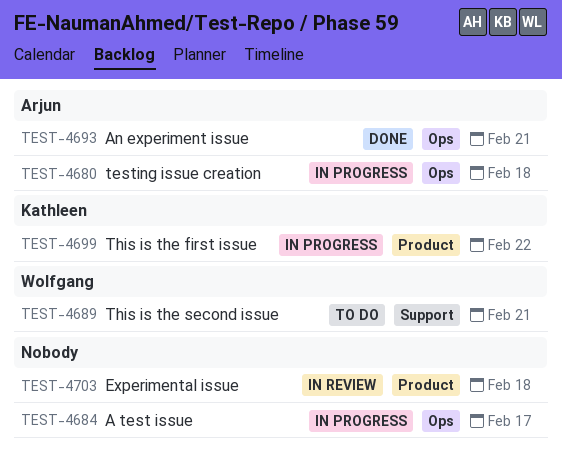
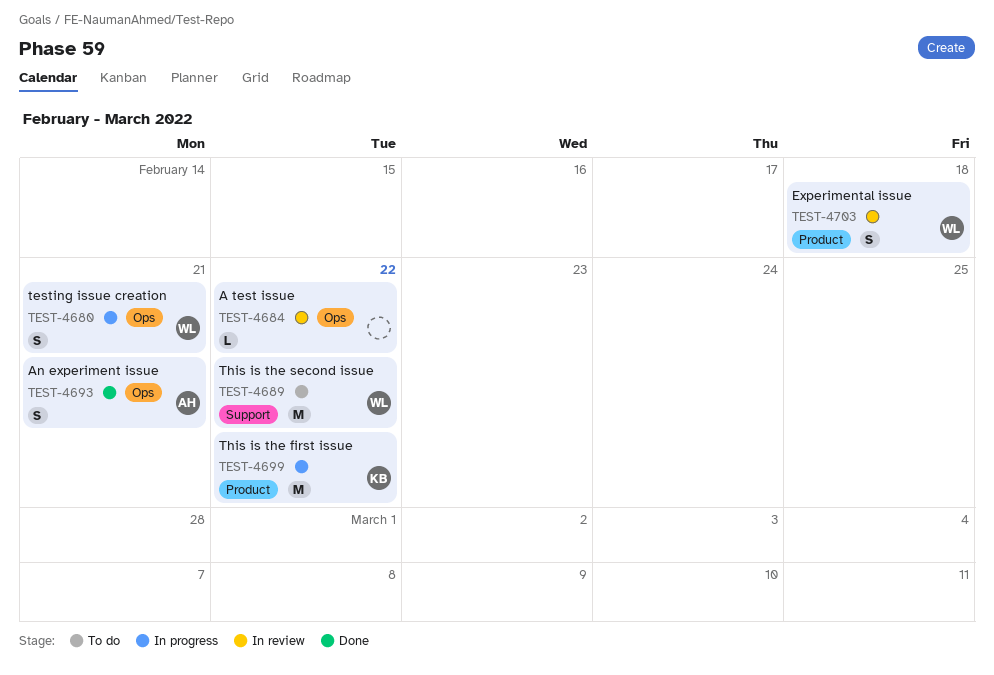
TEST-4680, owner: Arjun -> Wolfgang
TEST-4680, due: Feb 18 -> Feb 21
TEST-4684, status: In progress -> In review
TEST-4684, due: Feb 17 -> Feb 22
TEST-4689, due: Feb 21 -> Feb 22
TEST-4703, owner: none -> Wolfgang

